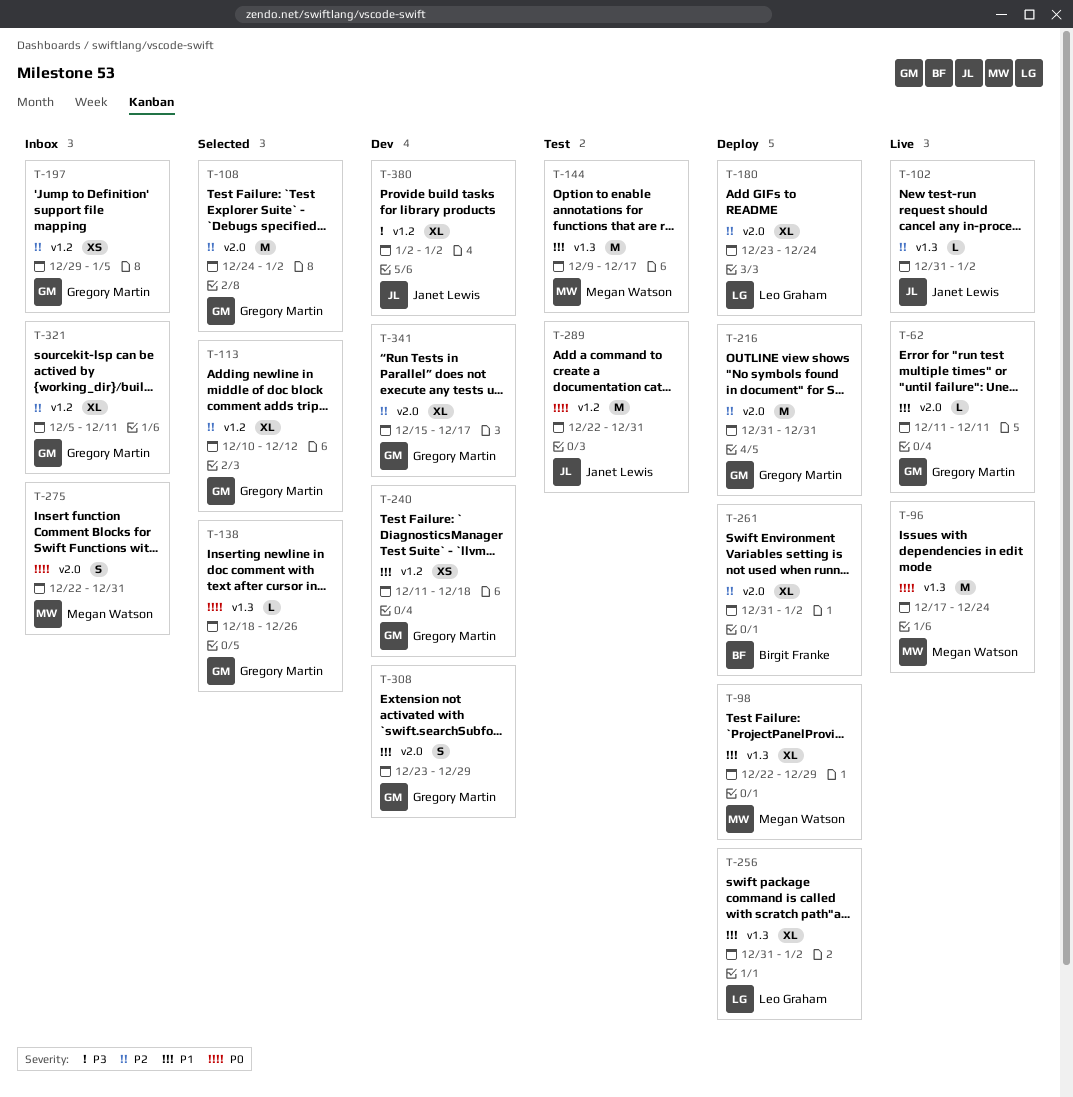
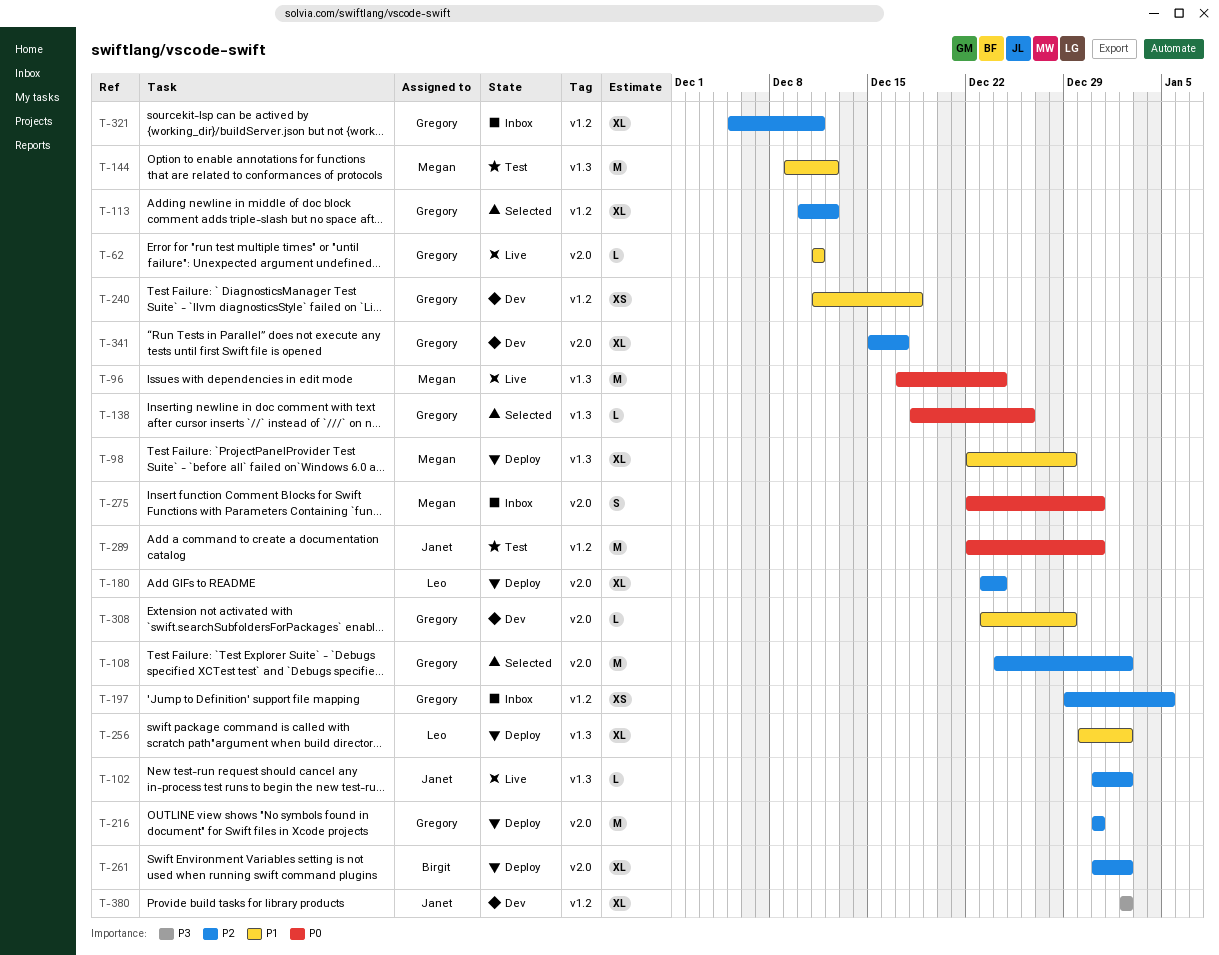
T-144, due: Dec 17 -> Dec 12
T-256, start: Dec 31 -> Dec 30
T-308, estimate: S -> L

